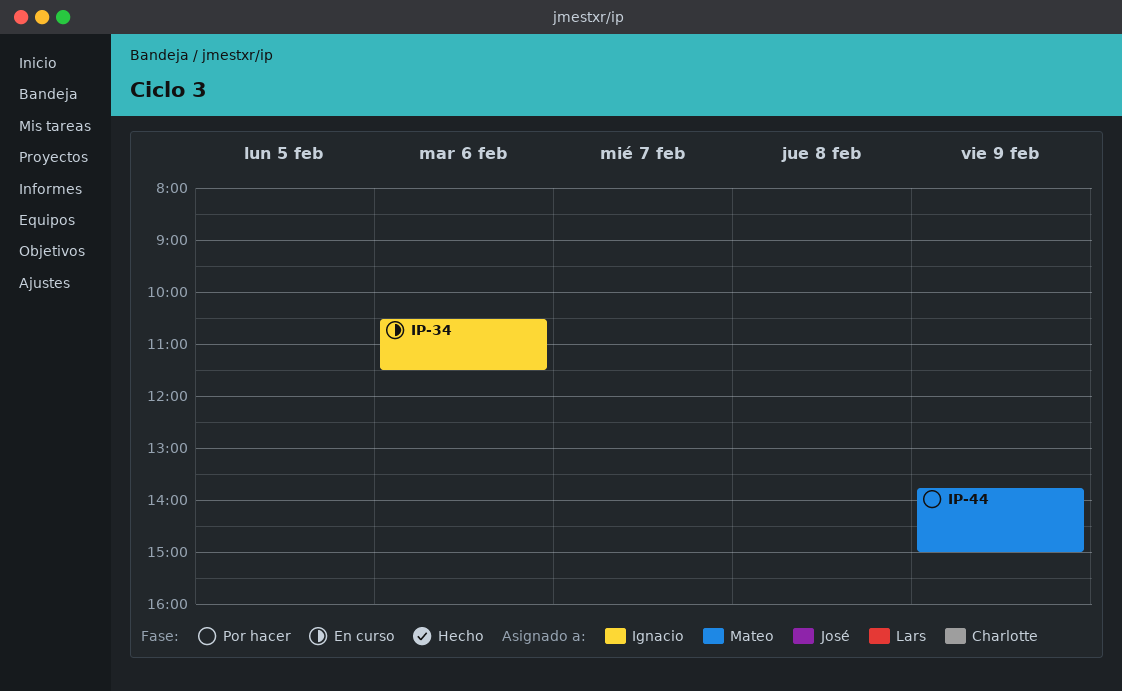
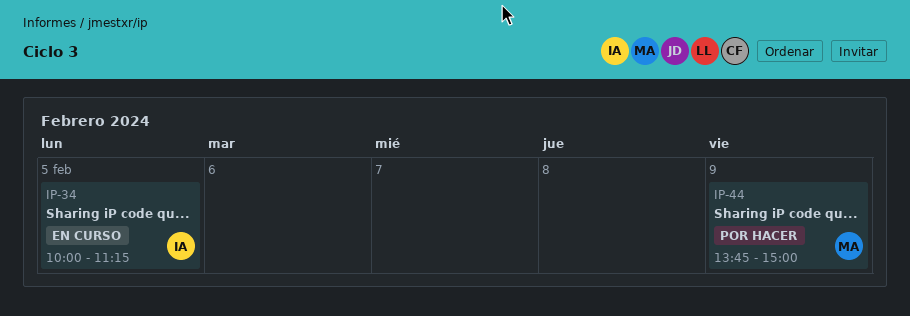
IP-34, day: Feb 6 -> Feb 5
IP-34, begins: 10:30 -> 10:00
IP-34, ends: 11:30 -> 11:15

